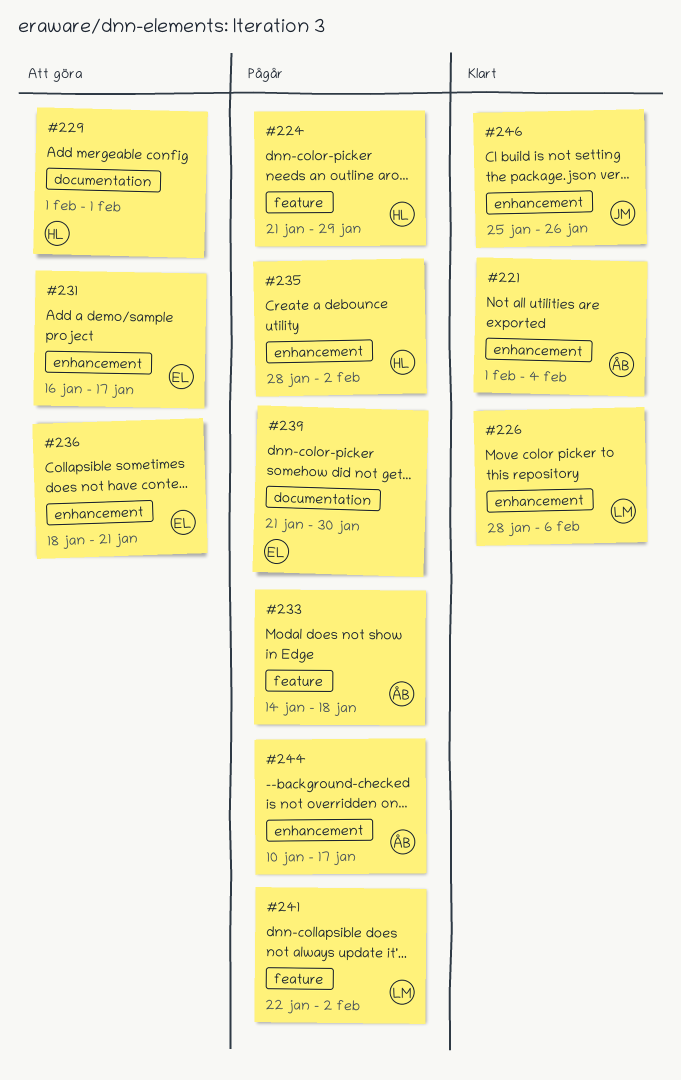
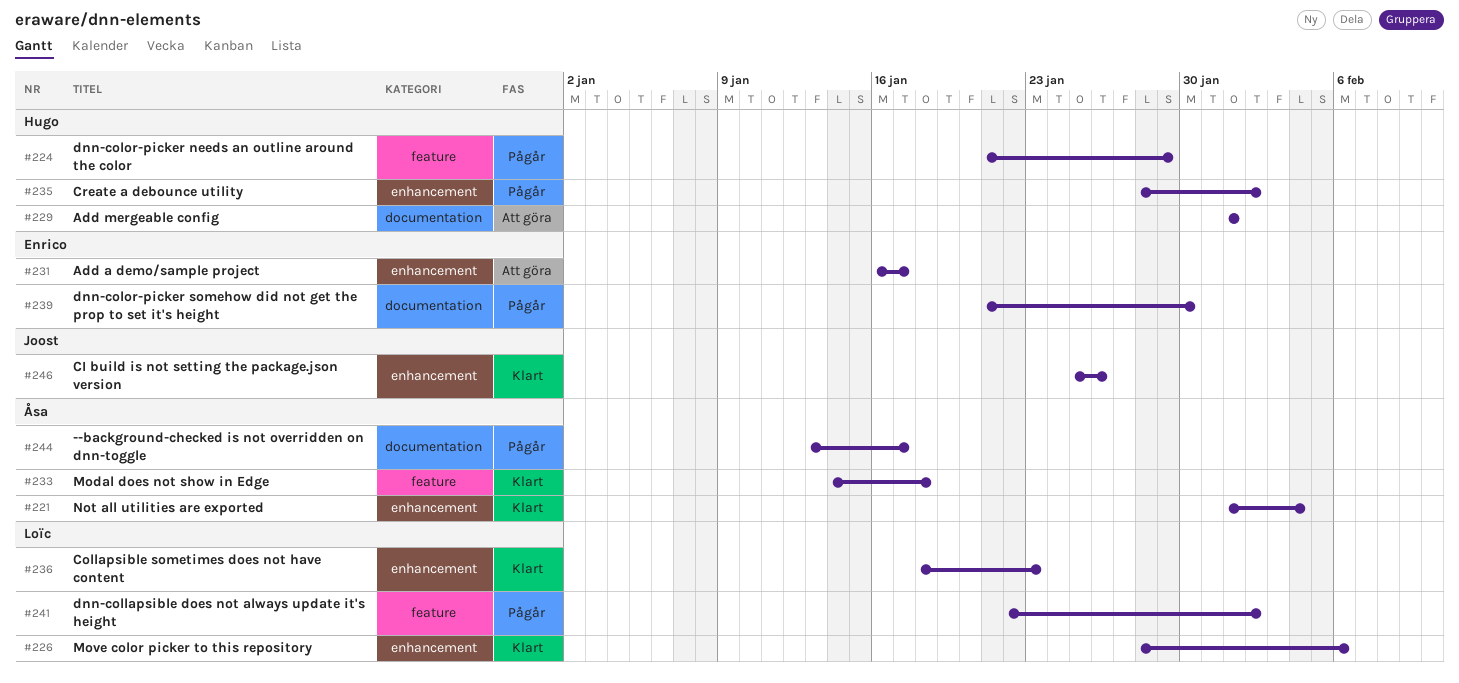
#233, status: Pågår -> Klart
#236, status: Att göra -> Klart
#236, owner: Enrico -> Loïc
#236, due: Jan 21 -> Jan 23
#244, label: enhancement -> documentation
#244, start: Jan 10 -> Jan 13

